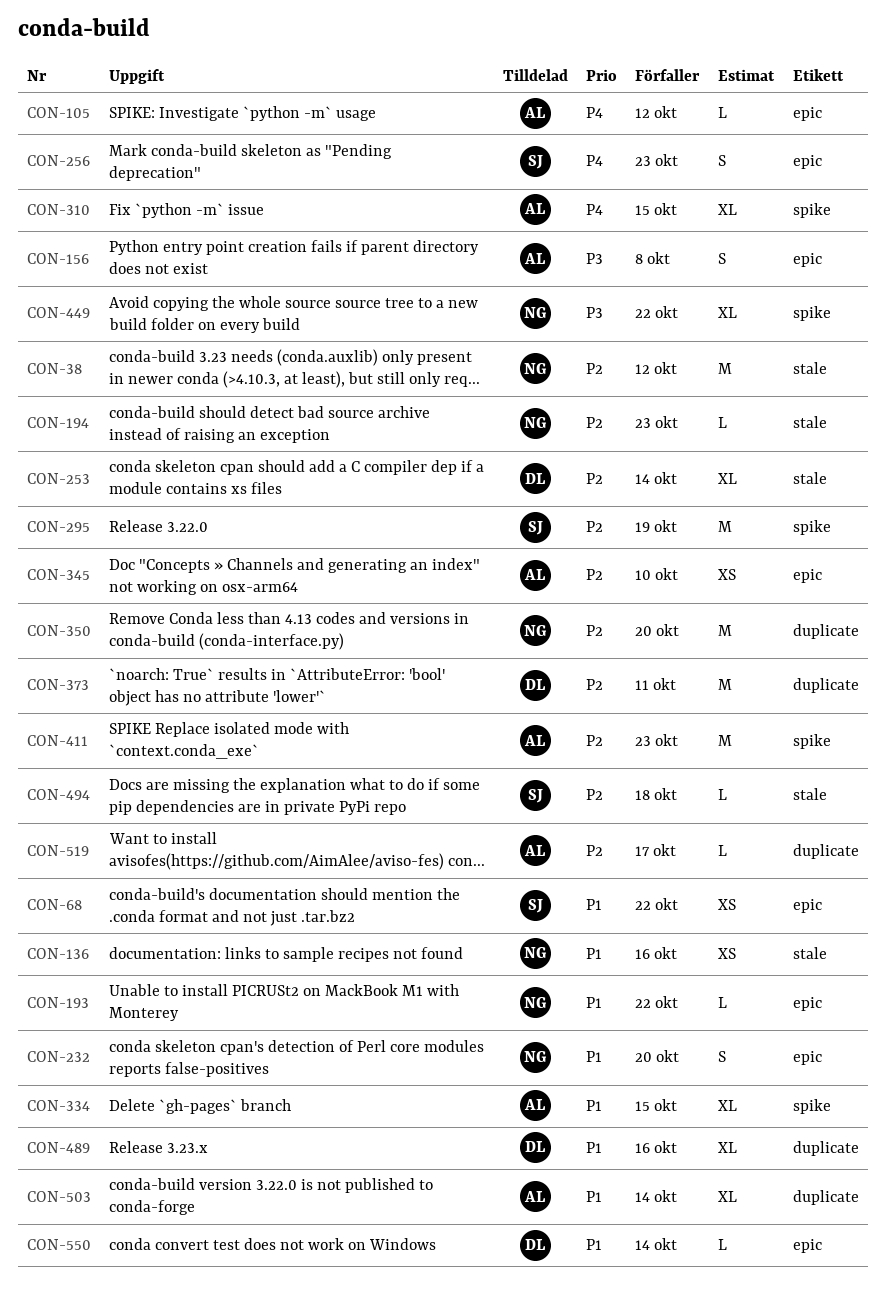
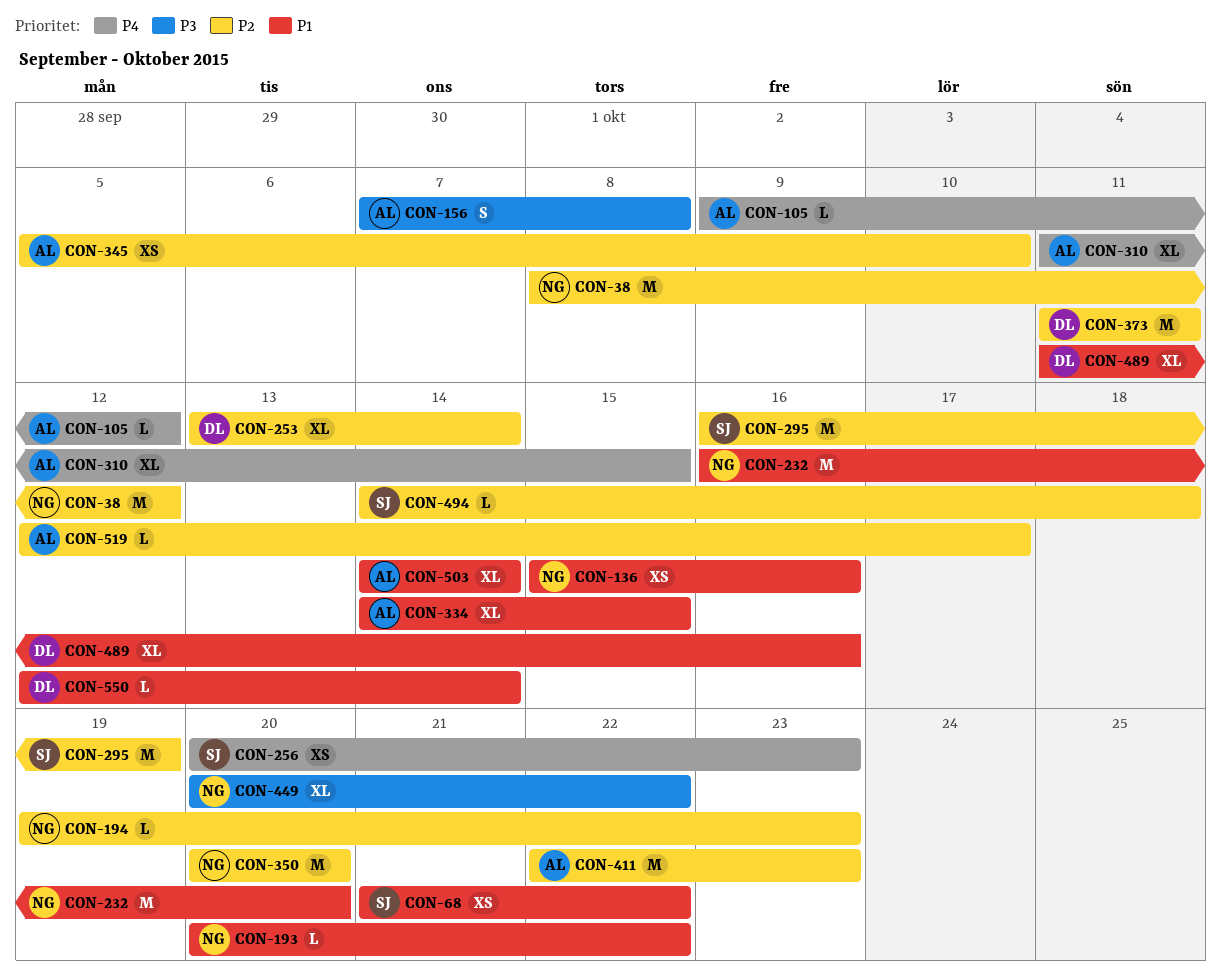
CON-232, estimate: S -> M
CON-256, estimate: S -> XS

